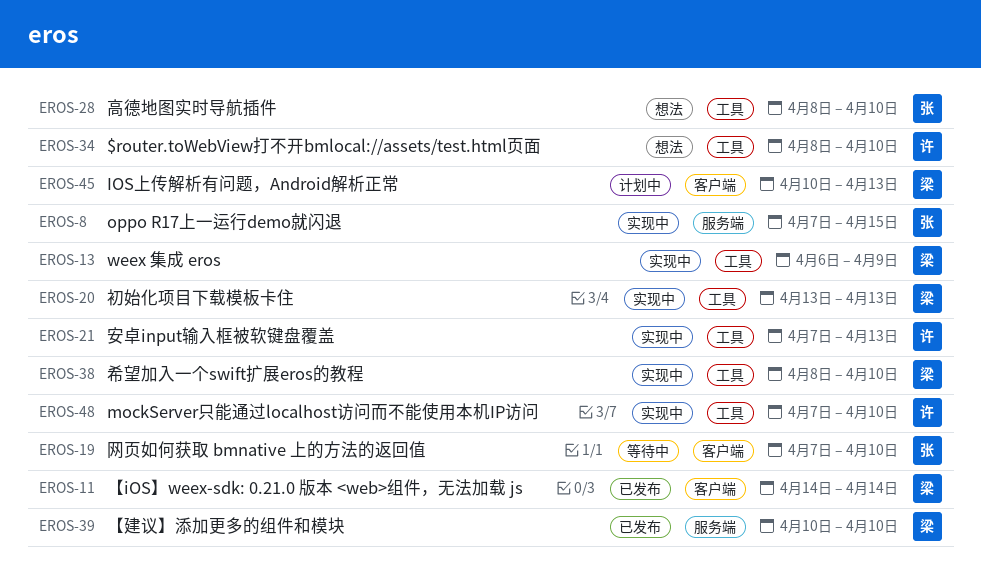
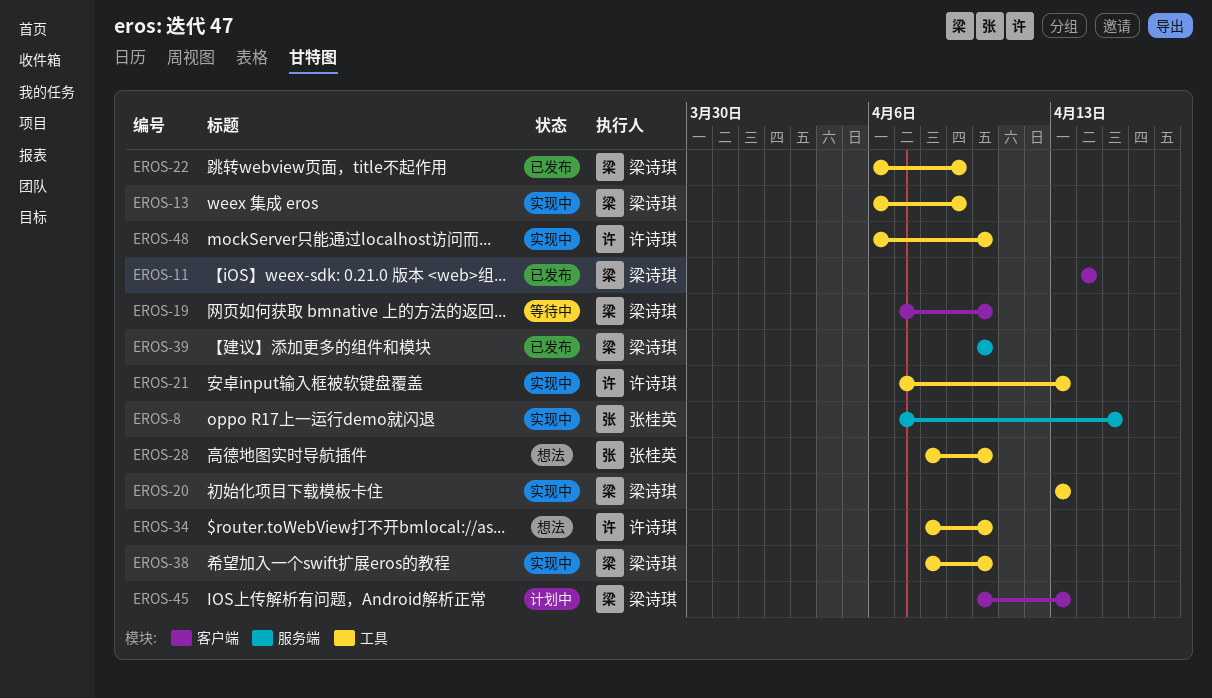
EROS-19, owner: 张桂英 -> 梁诗琪
EROS-22: none -> present
EROS-48, start: Apr 7 -> Apr 6

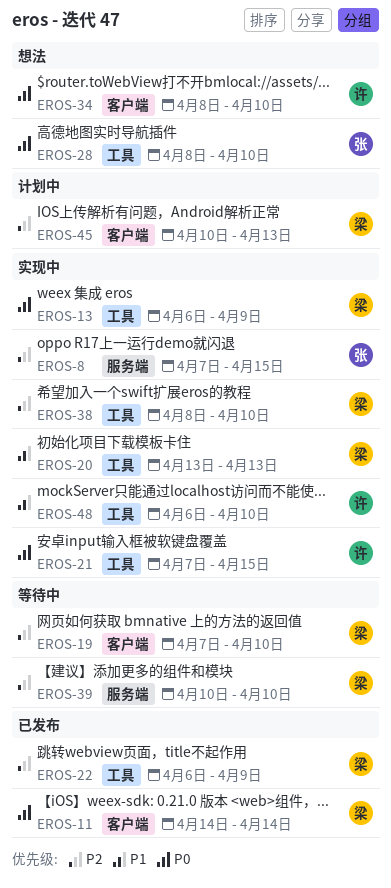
EROS-21, due: Apr 13 -> Apr 15
EROS-34, label: 工具 -> 客户端
EROS-39, status: 已发布 -> 等待中

